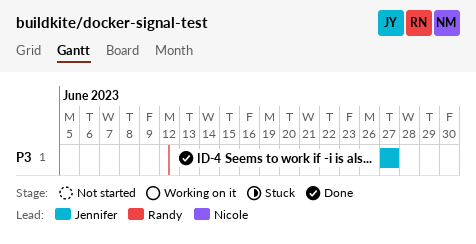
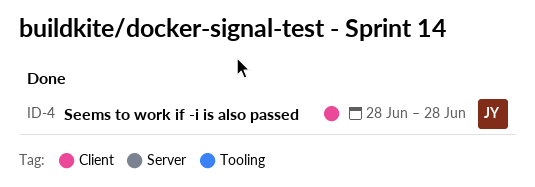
ID-4, start: Jun 27 -> Jun 28
ID-4, due: Jun 27 -> Jun 28

